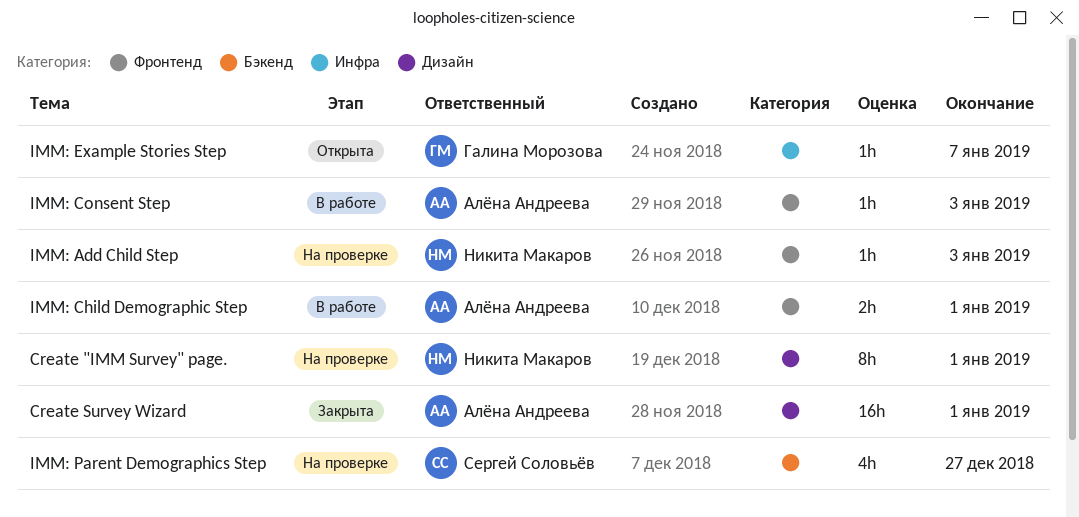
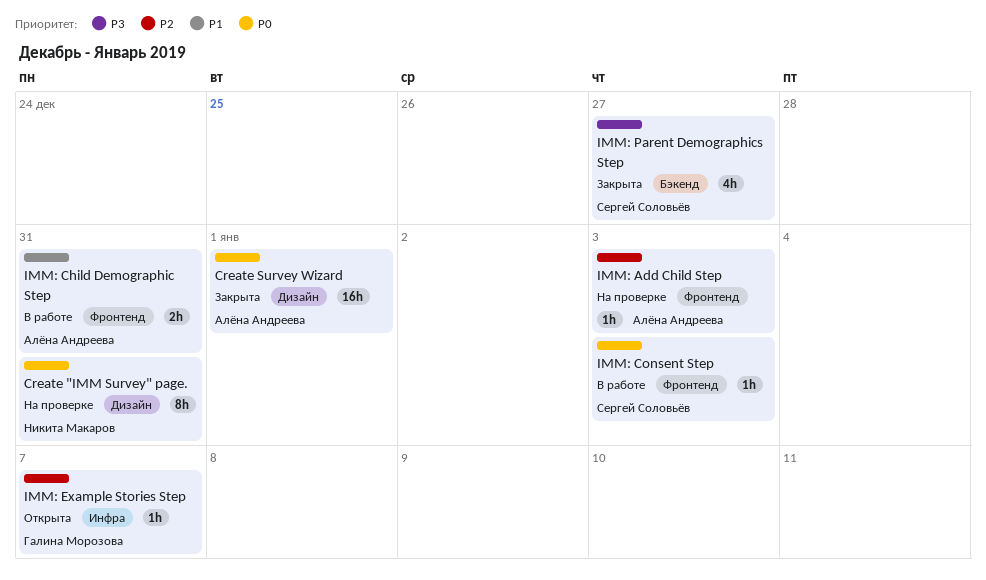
Create "IMM Survey" page., due: Jan 1 -> Dec 31
IMM: Add Child Step, owner: Никита Макаров -> Алёна Андреева
IMM: Child Demographic Step, due: Jan 1 -> Dec 31
IMM: Consent Step, owner: Алёна Андреева -> Сергей Соловьёв
IMM: Parent Demographics Step, status: На проверке -> Закрыта

